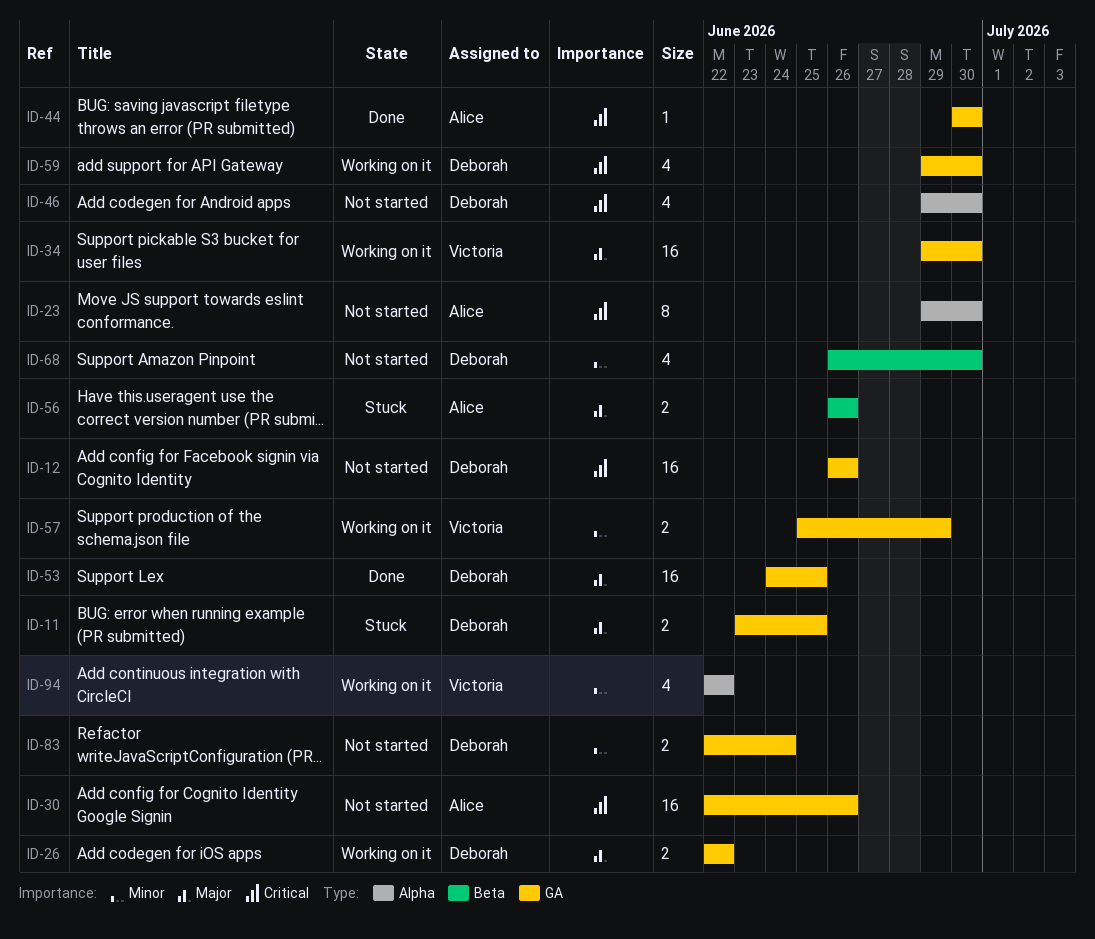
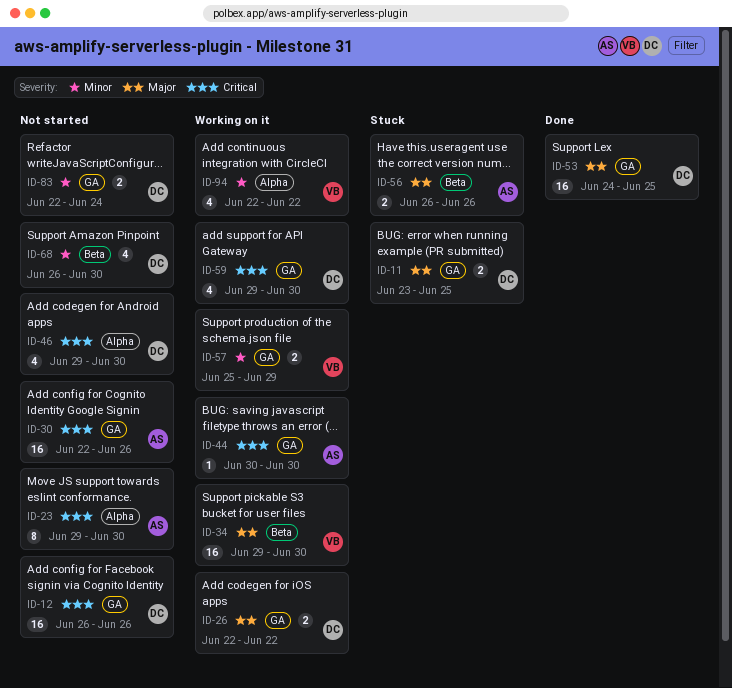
ID-34, label: GA -> Beta
ID-44, status: Done -> Working on it

